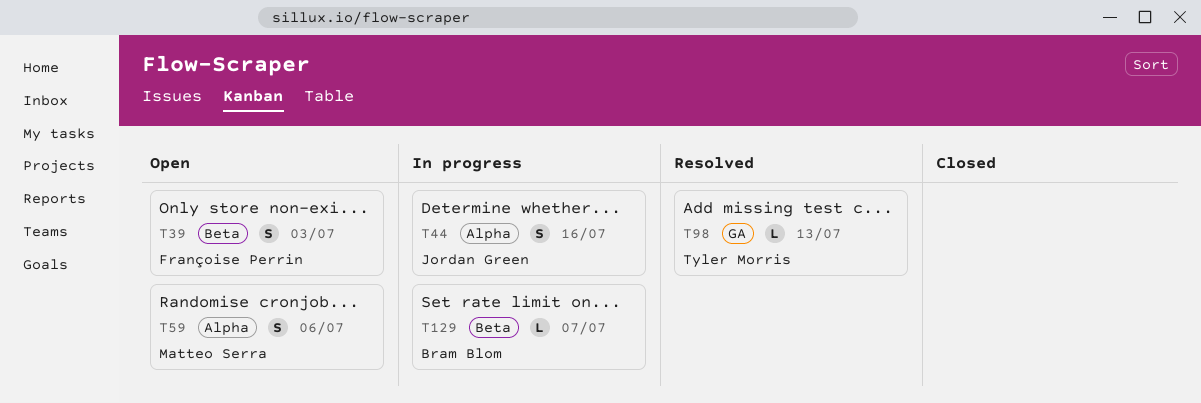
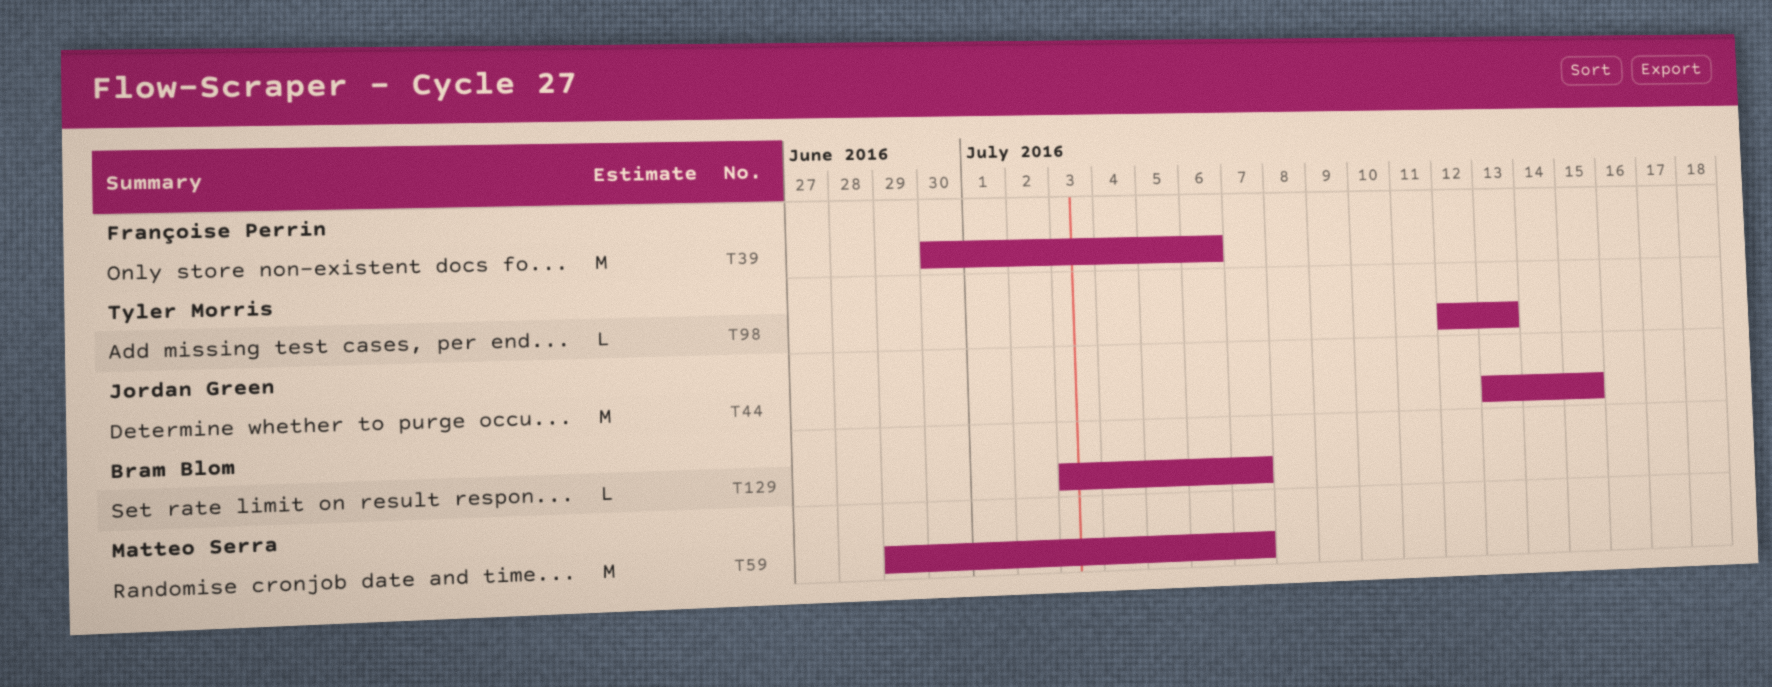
T39, estimate: S -> M
T39, due: Jul 3 -> Jul 6
T44, estimate: S -> M
T44, due: Jul 16 -> Jul 15
T59, estimate: S -> M
T59, due: Jul 6 -> Jul 7

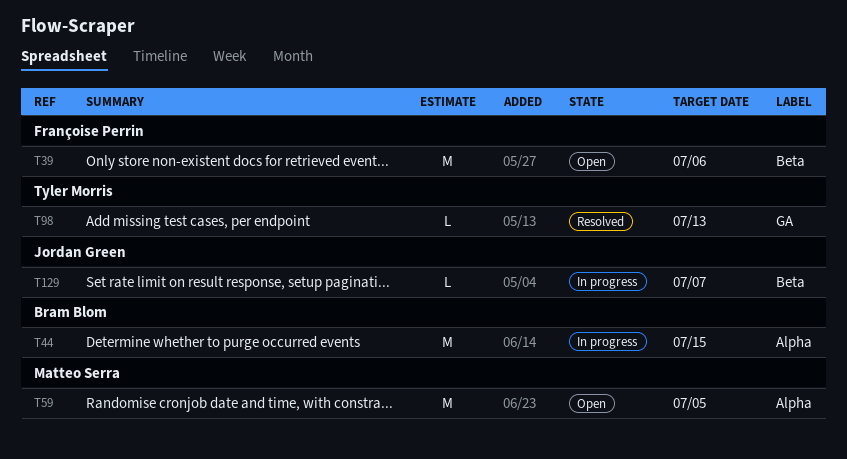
T44, owner: Jordan Green -> Bram Blom
T59, due: Jul 7 -> Jul 5
T129, owner: Bram Blom -> Jordan Green

